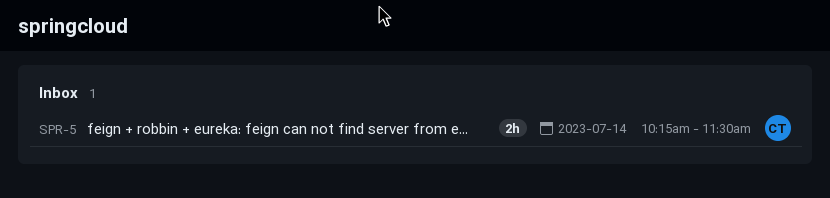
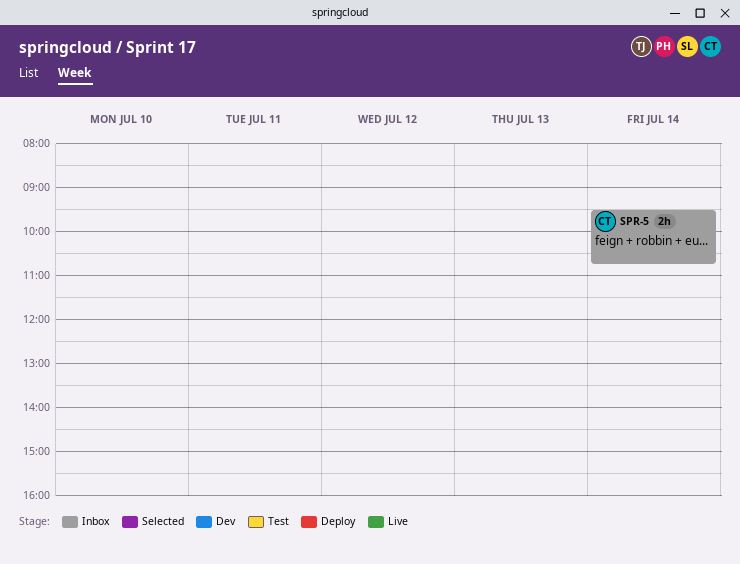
SPR-5, begins: 10:15 -> 09:30
SPR-5, ends: 11:30 -> 10:45

